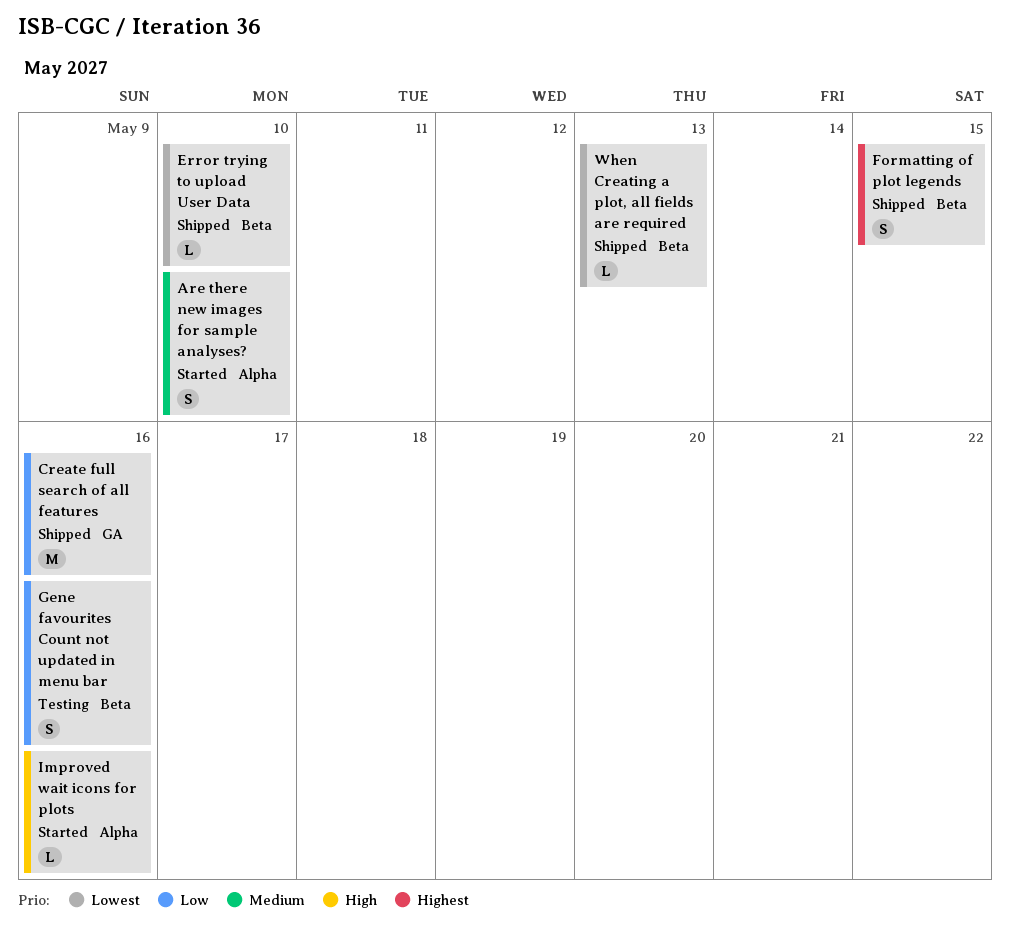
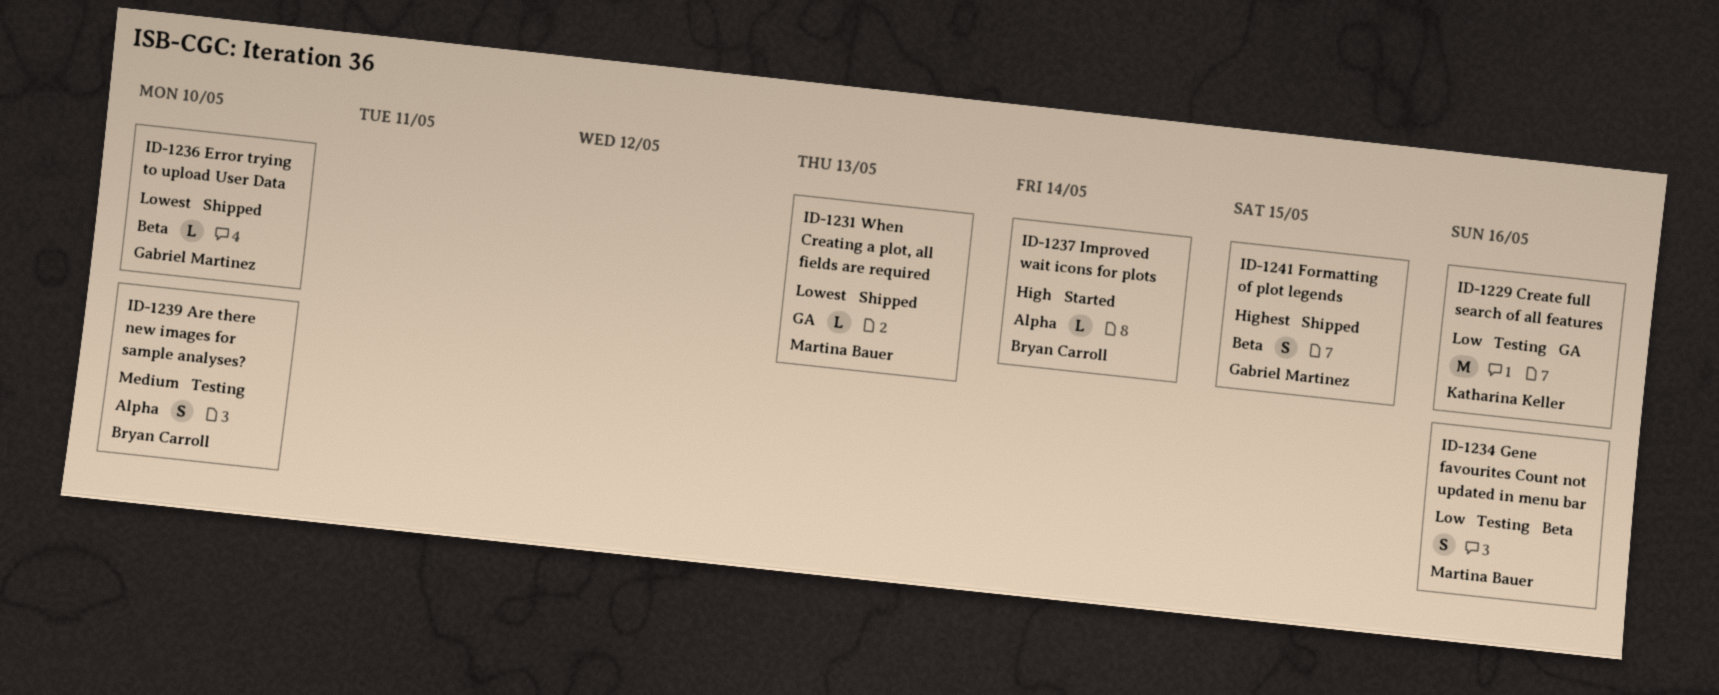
Are there new images for sample analyses?, status: Started -> Testing
Create full search of all features, status: Shipped -> Testing
Improved wait icons for plots, due: May 16 -> May 14
When Creating a plot, all fields are required, label: Beta -> GA

